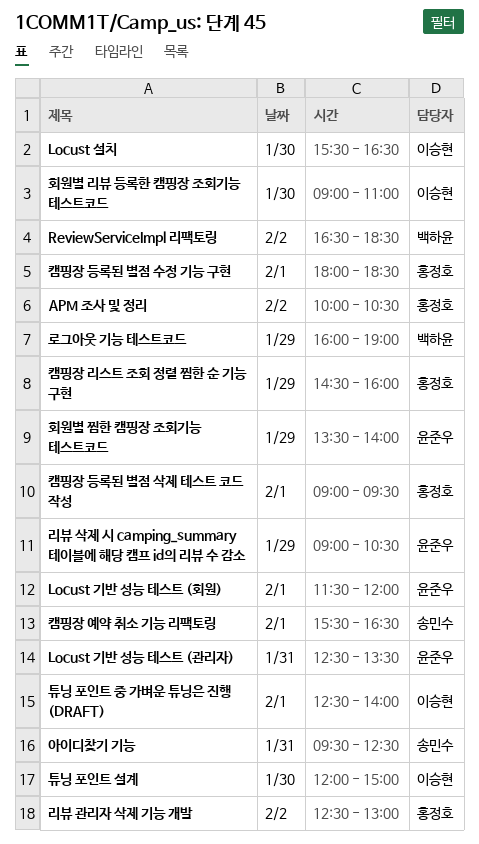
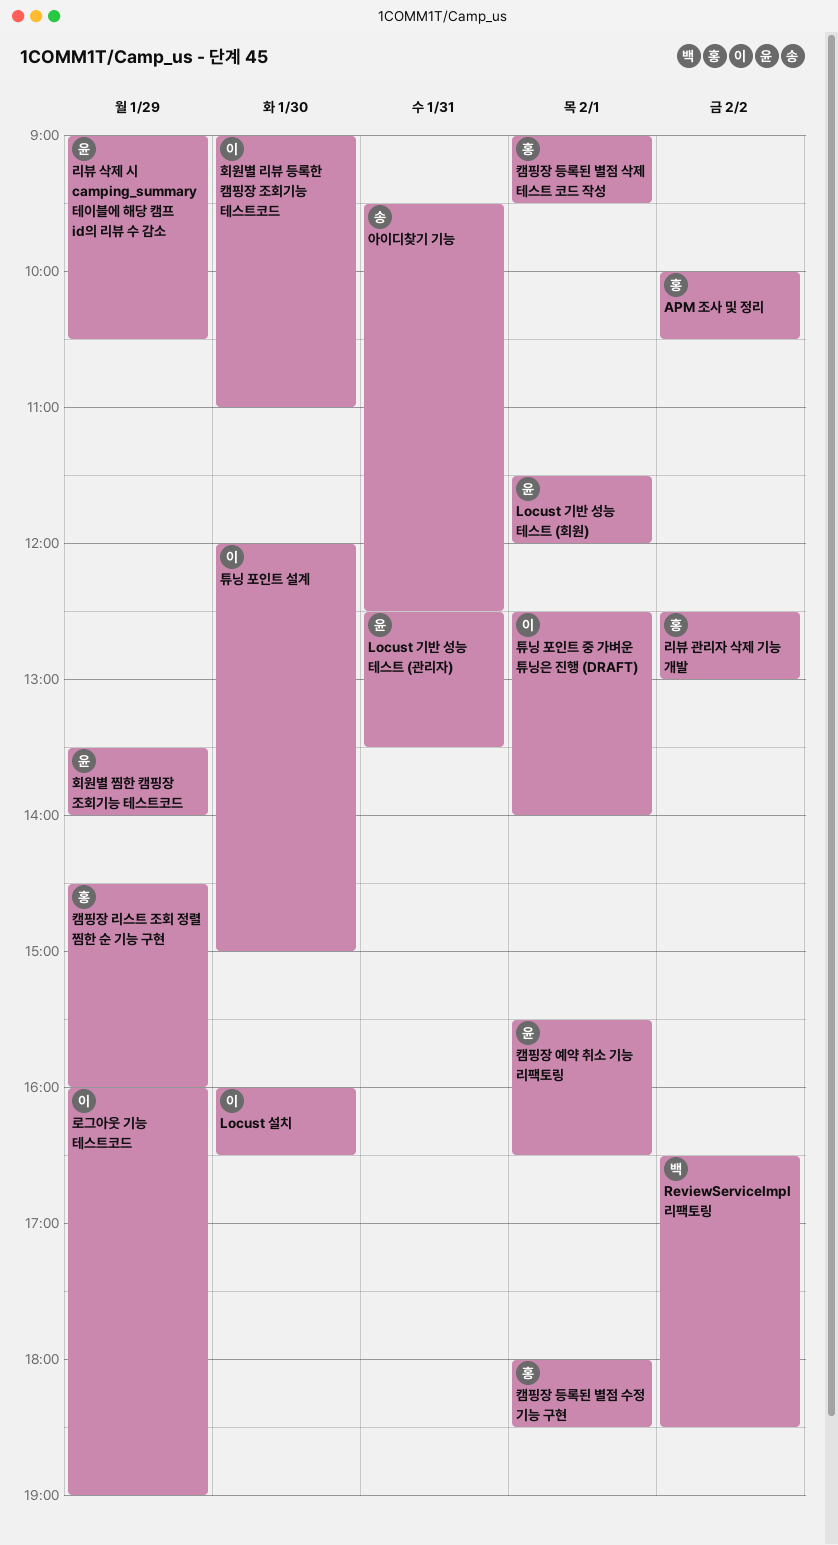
Locust 설치, begins: 15:30 -> 16:00
로그아웃 기능 테스트코드, owner: 백하윤 -> 이승현
캠핑장 예약 취소 기능 리팩토링, owner: 송민수 -> 윤준우

